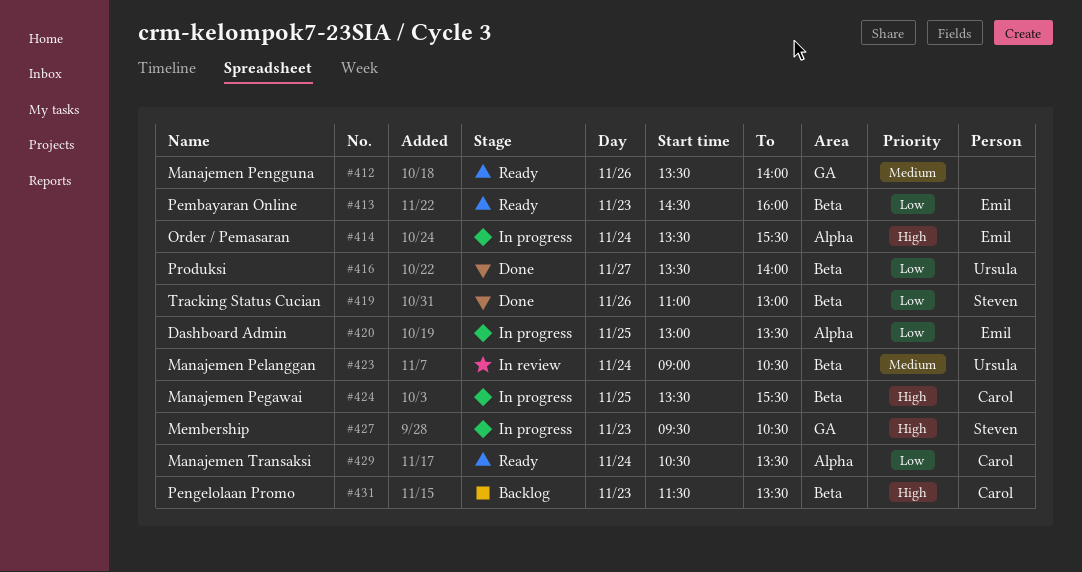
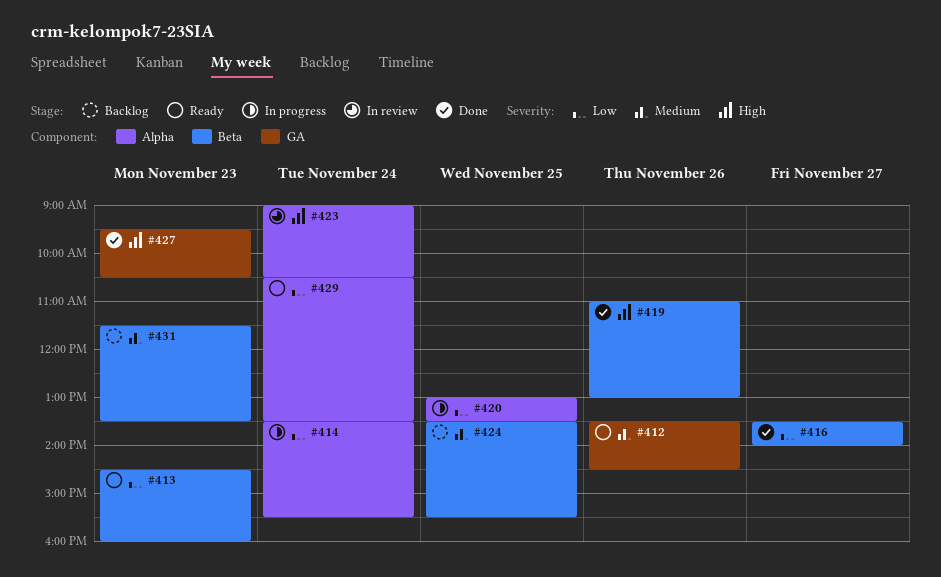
#412, ends: 14:00 -> 14:30
#414, priority: High -> Low
#419, priority: Low -> High
#423, priority: Medium -> High
#423, label: Beta -> Alpha
#424, status: In progress -> Backlog
#424, priority: High -> Medium
#427, status: In progress -> Done
#431, priority: High -> Medium

